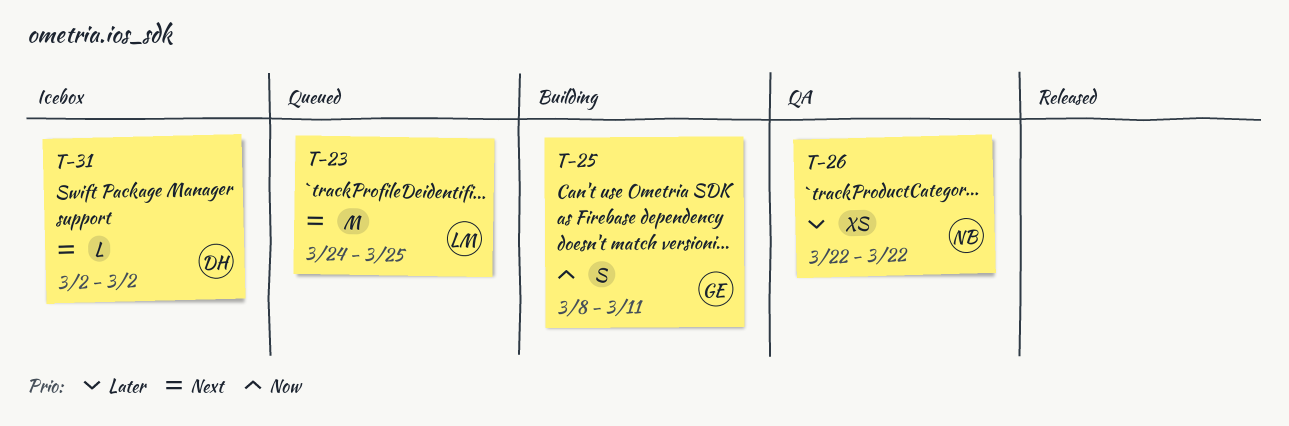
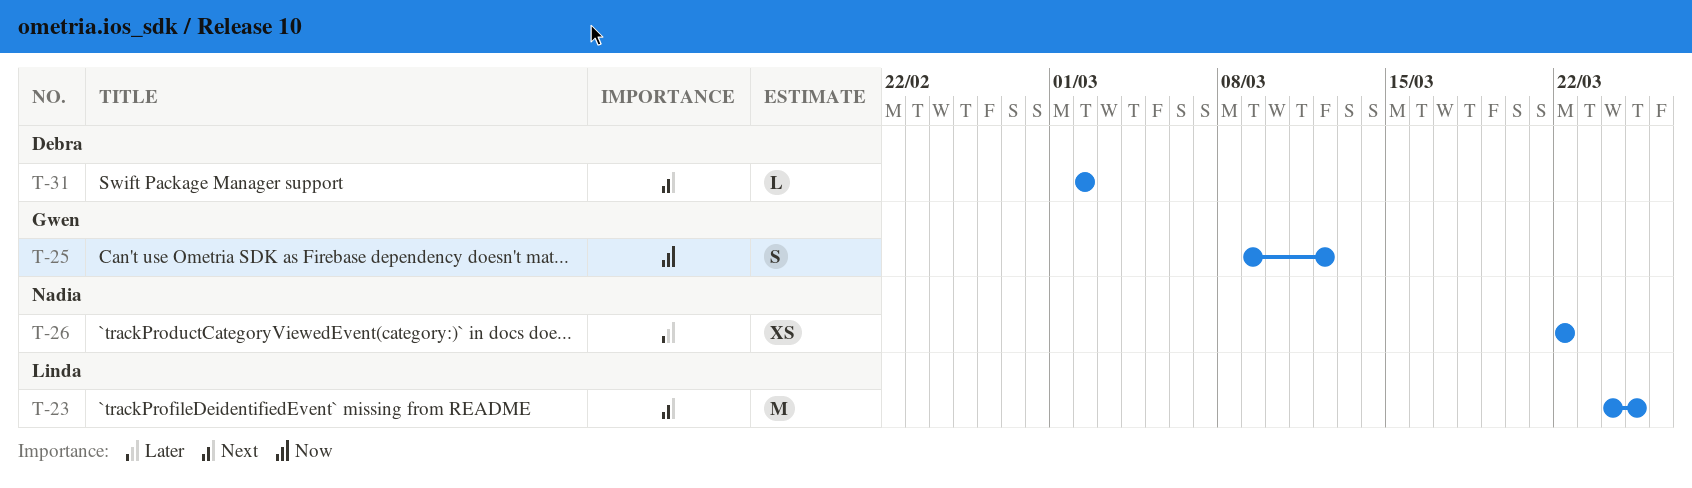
T-25, start: Mar 8 -> Mar 9
T-25, due: Mar 11 -> Mar 12

